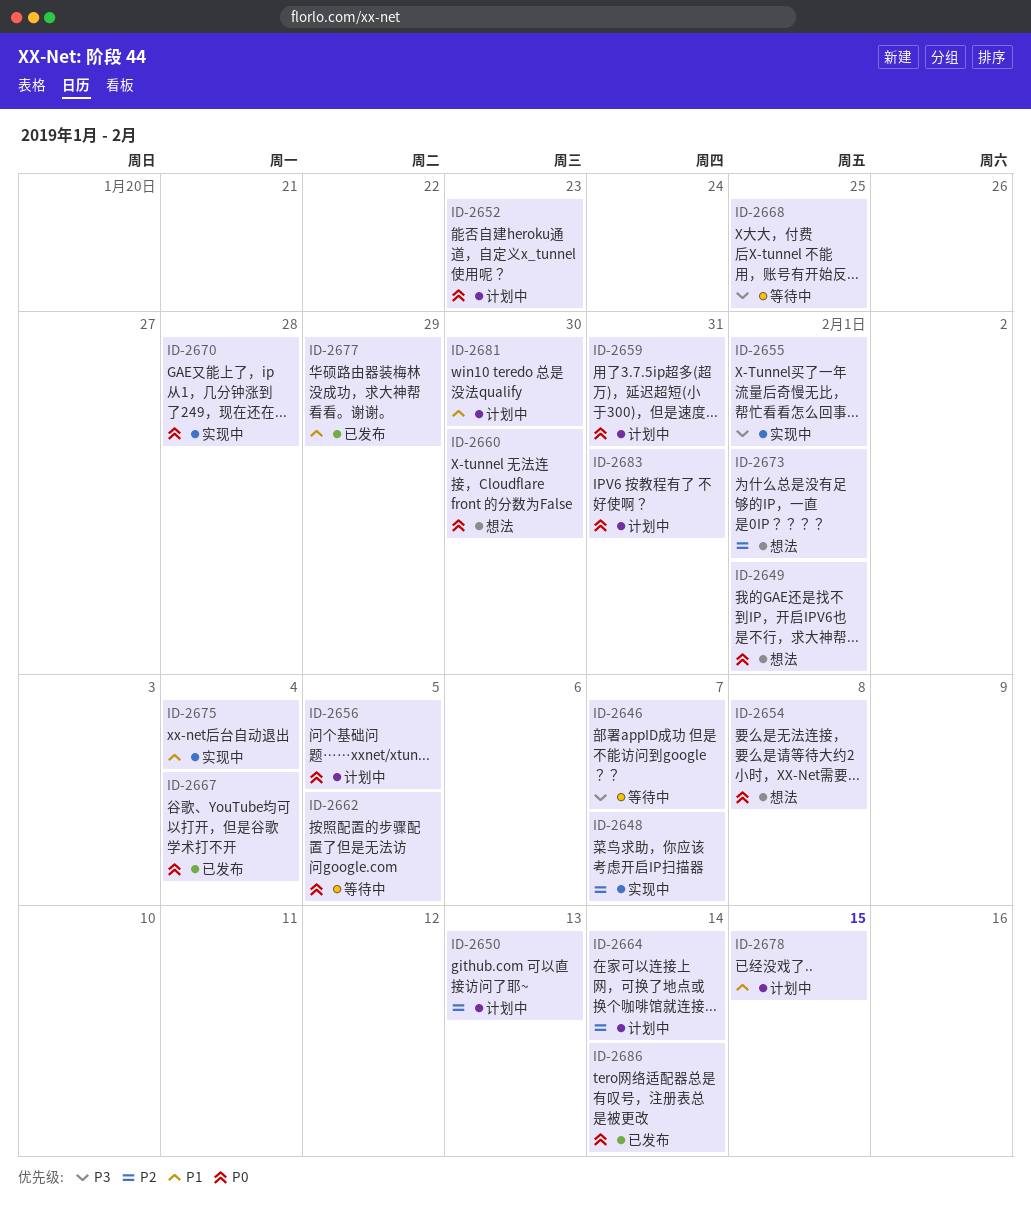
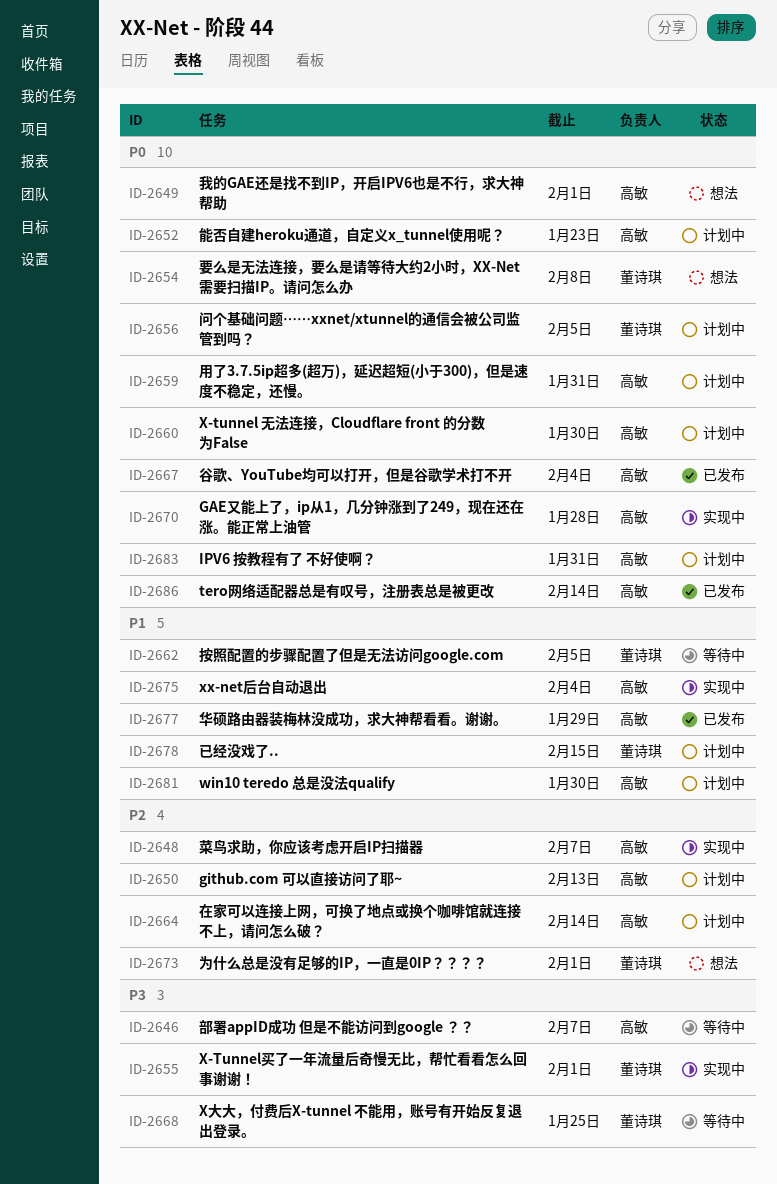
ID-2660, status: 想法 -> 计划中
ID-2662, priority: P0 -> P1

